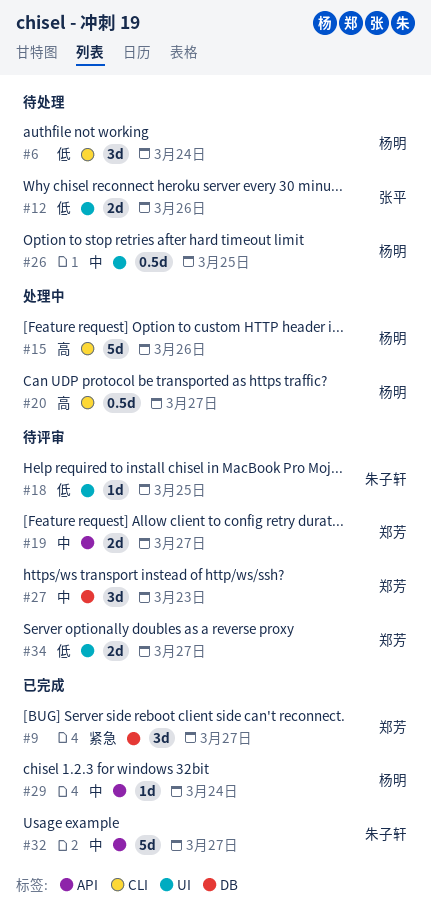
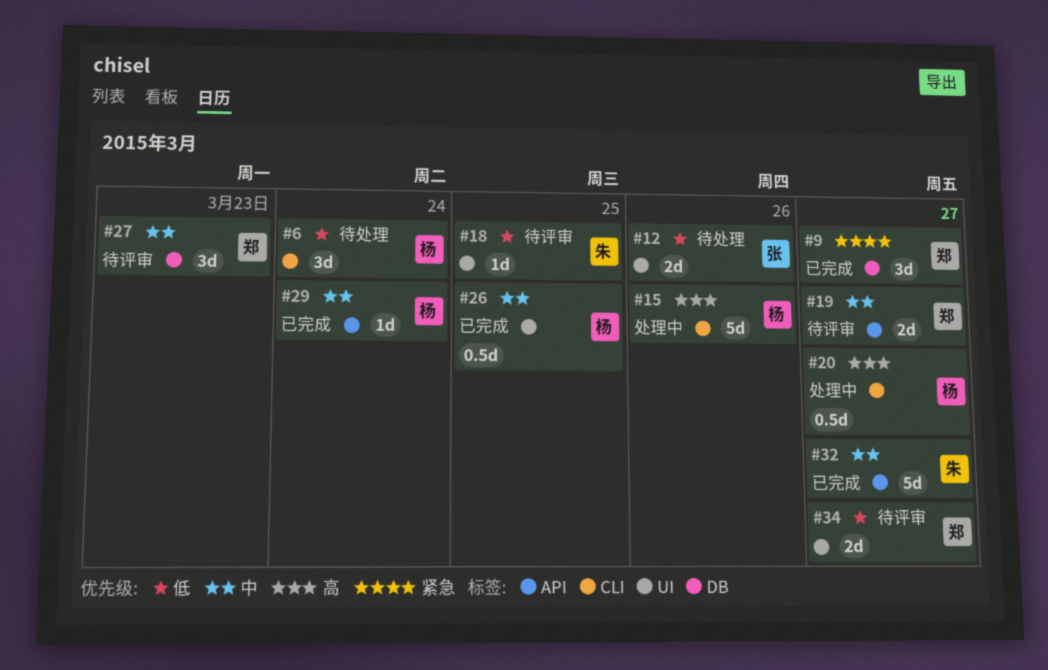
#26, status: 待处理 -> 已完成

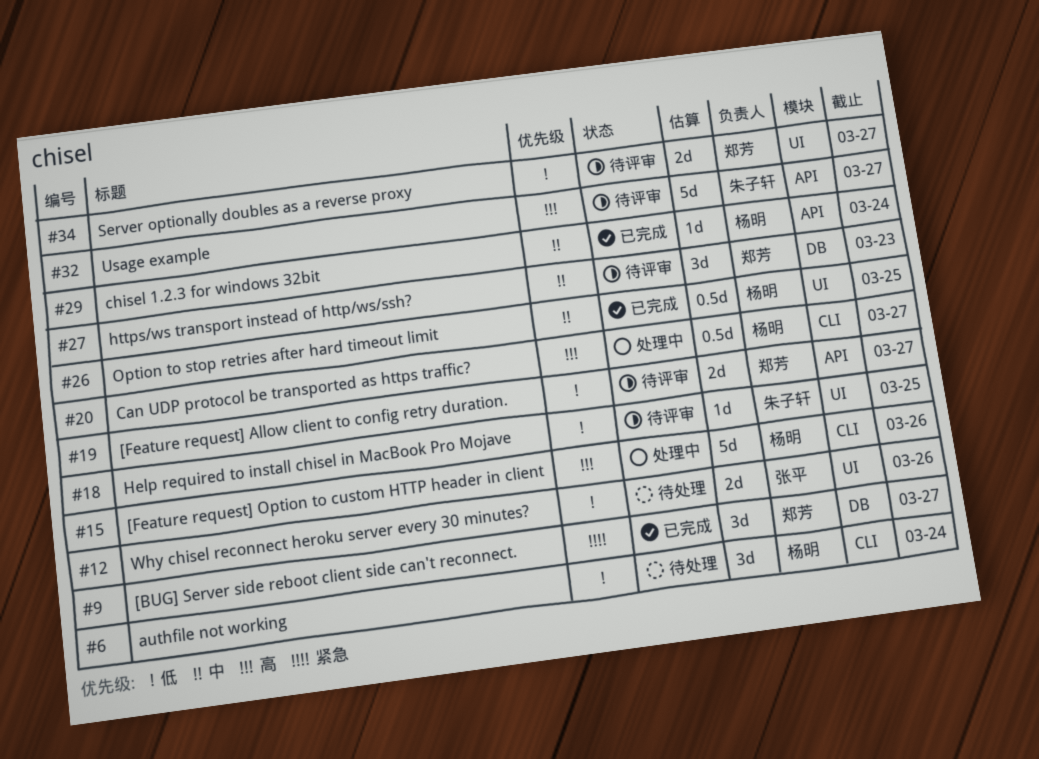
#19, priority: 中 -> 低
#32, status: 已完成 -> 待评审
#32, priority: 中 -> 高

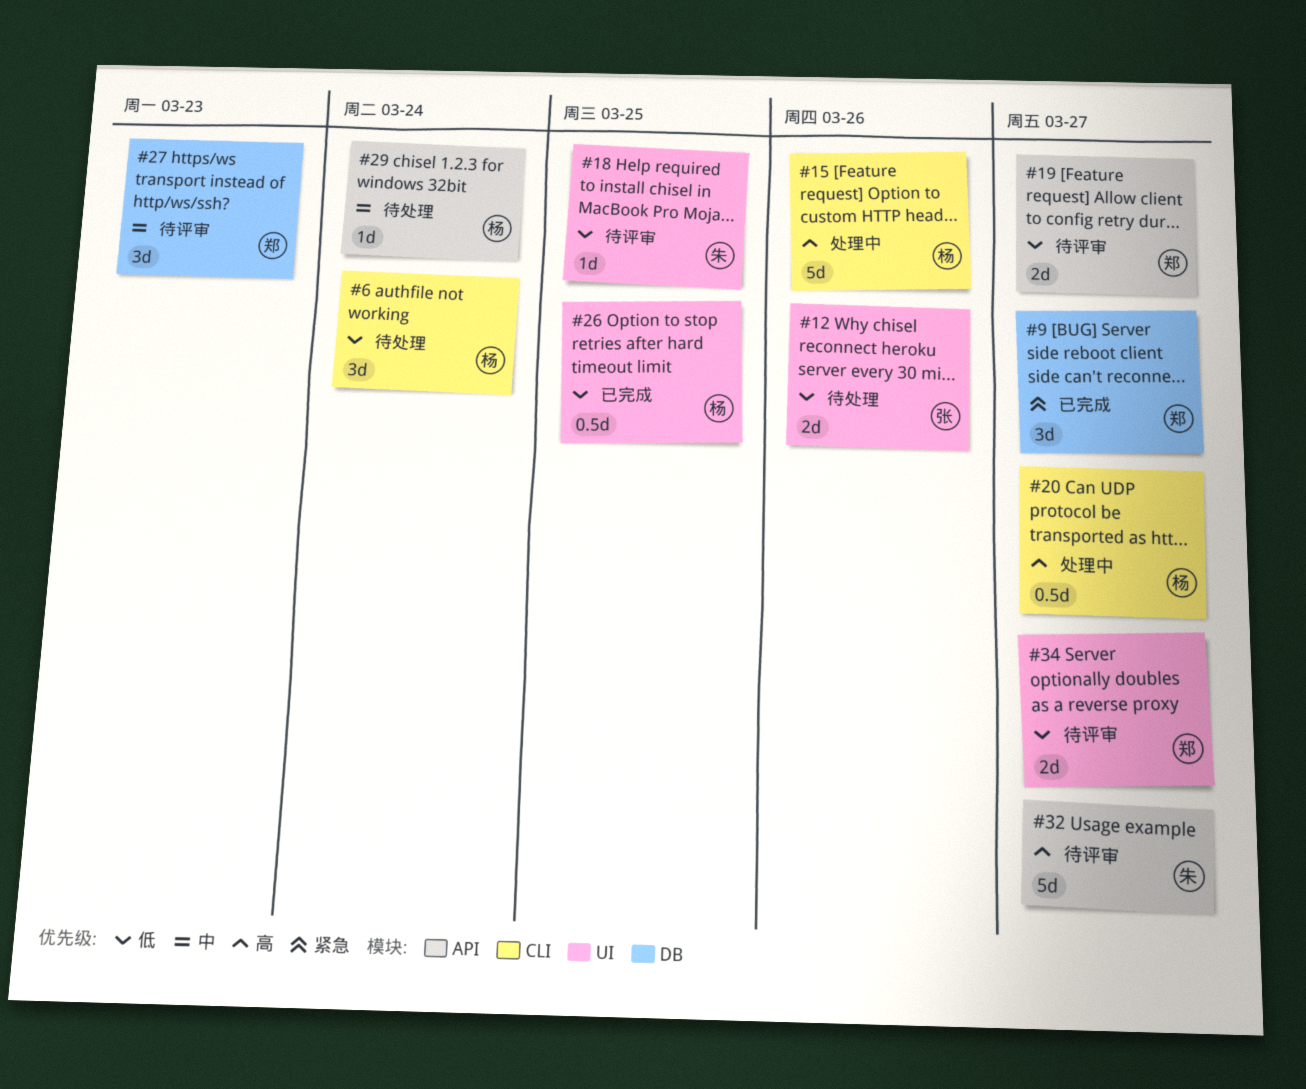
#26, priority: 中 -> 低
#29, status: 已完成 -> 待处理

